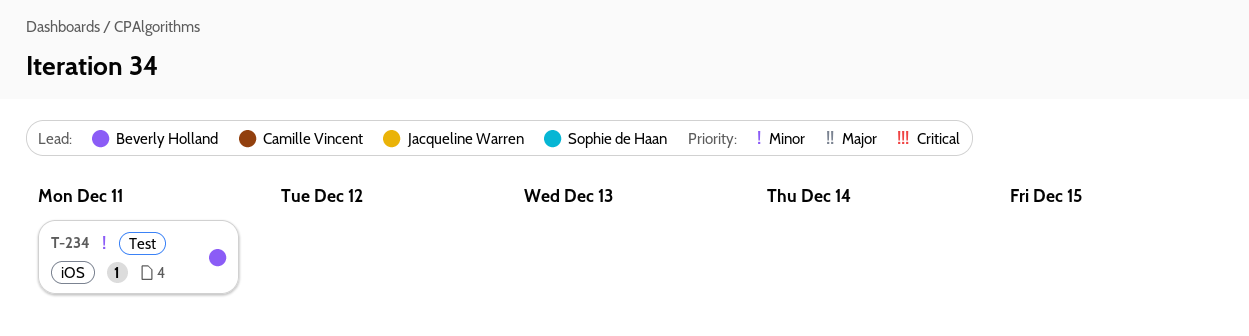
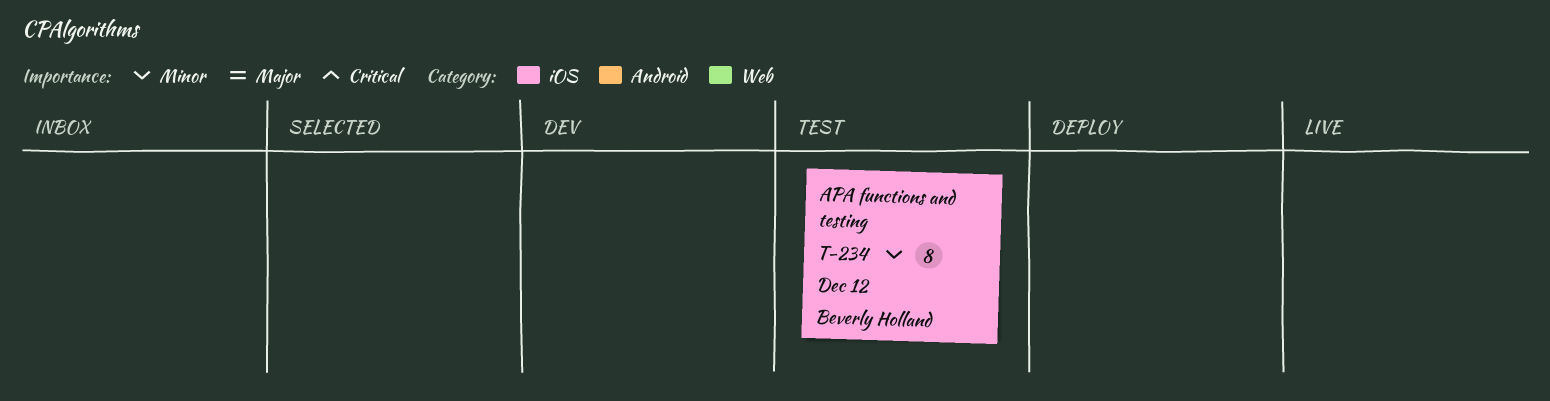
T-234, estimate: 1 -> 8
T-234, due: Dec 11 -> Dec 12

